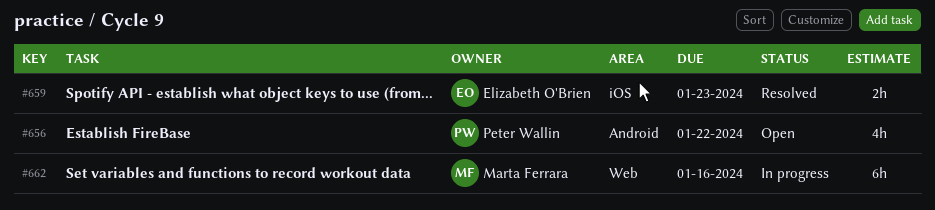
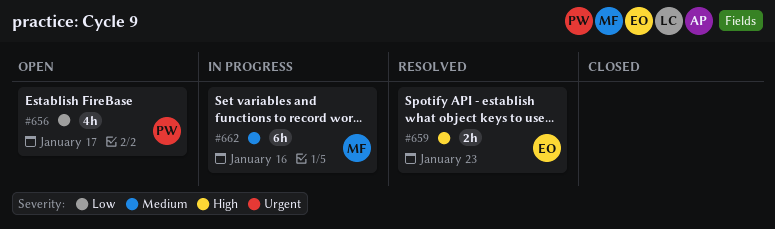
#656, due: Jan 22 -> Jan 17

